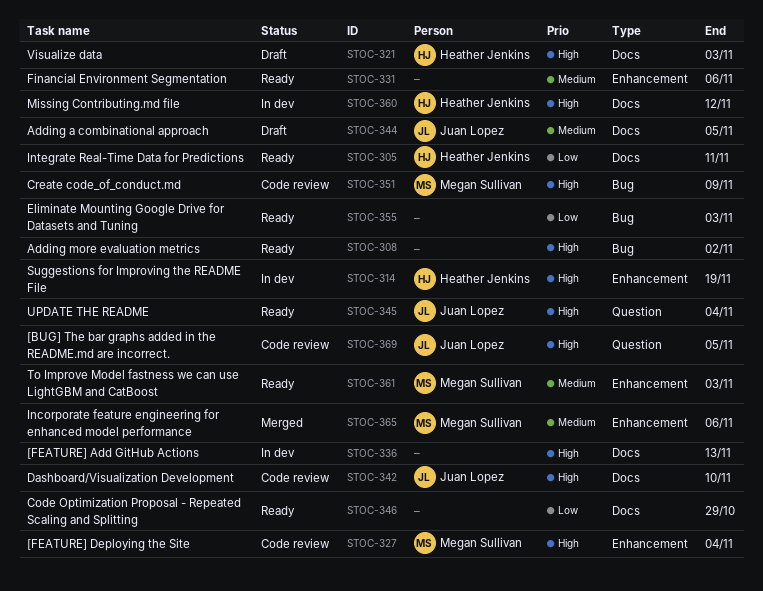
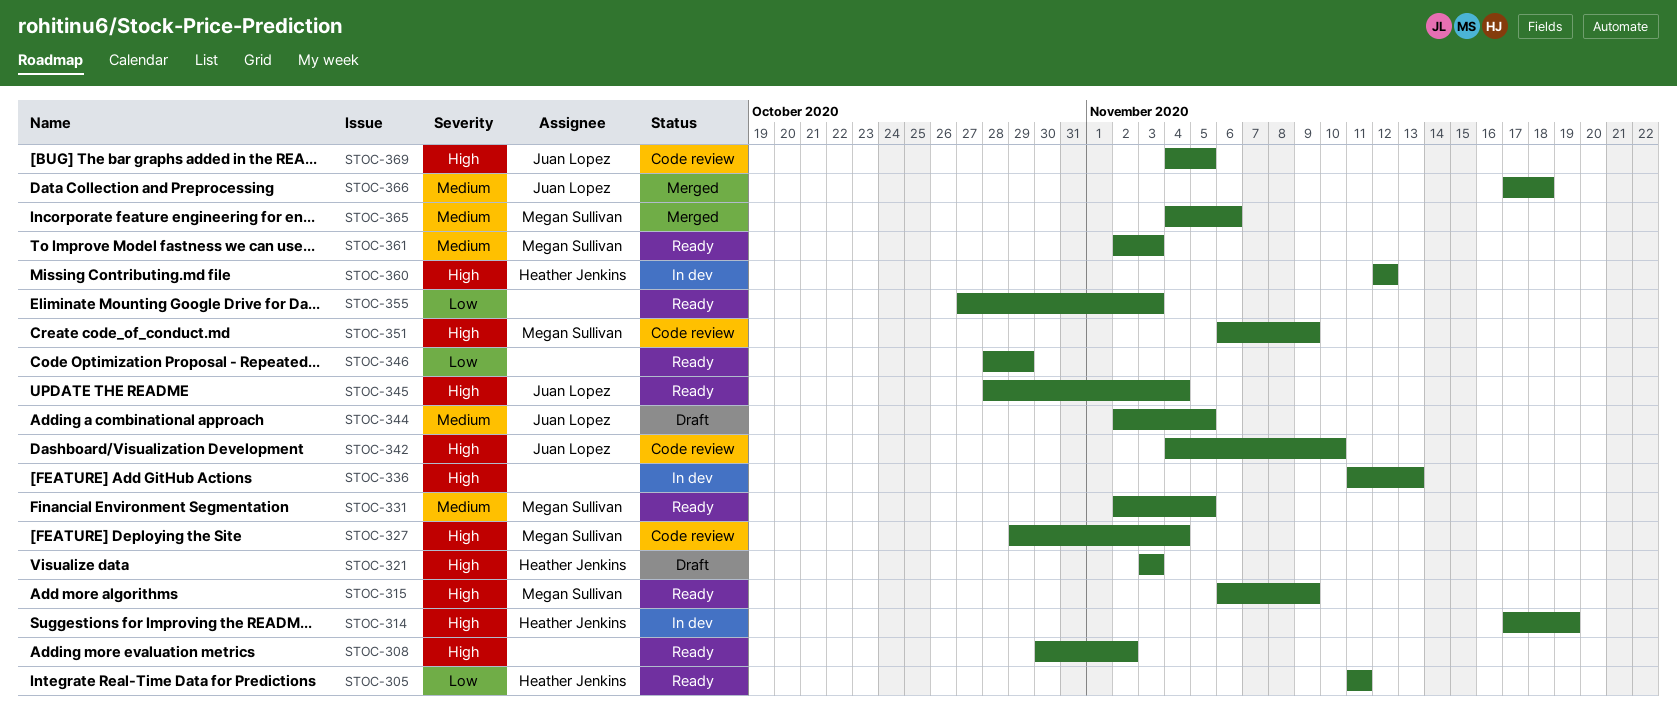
STOC-315: none -> present
STOC-331, owner: none -> Megan Sullivan
STOC-331, due: Nov 6 -> Nov 5
STOC-366: none -> present

